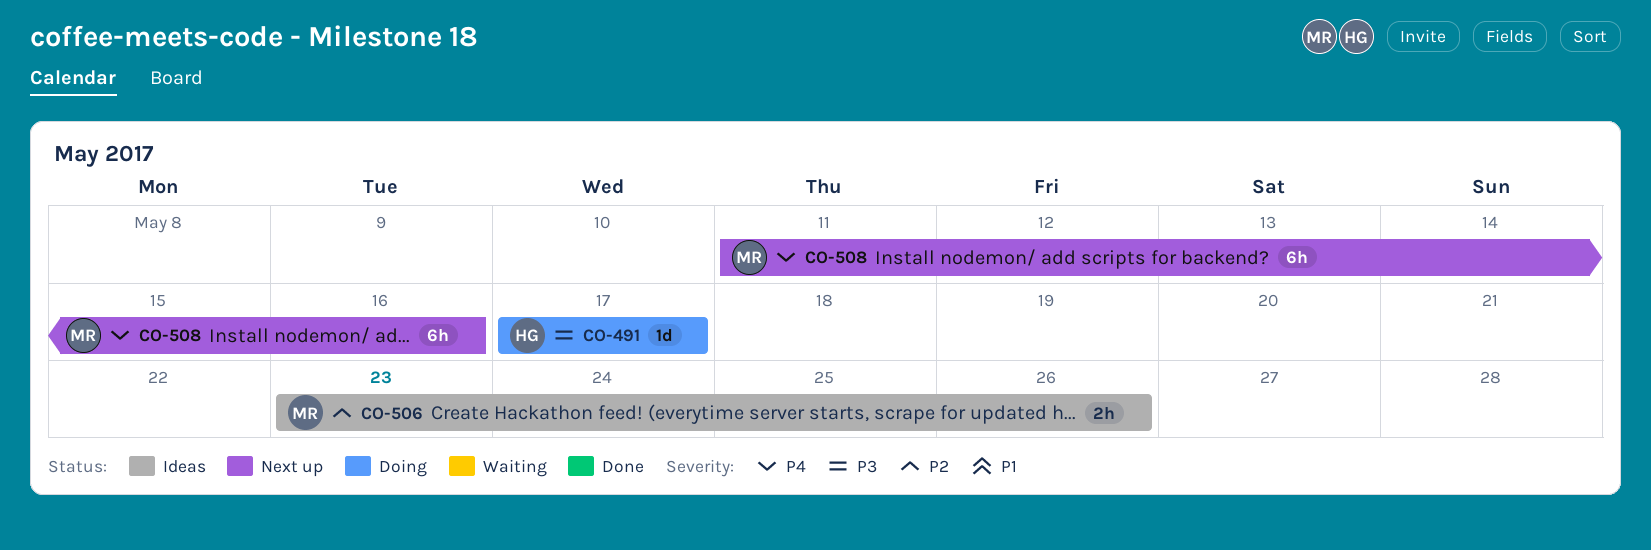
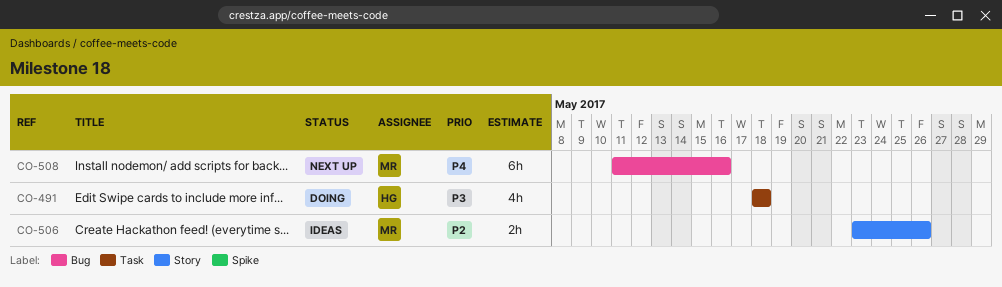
CO-491, estimate: 1d -> 4h
CO-491, start: May 17 -> May 18
CO-491, due: May 17 -> May 18

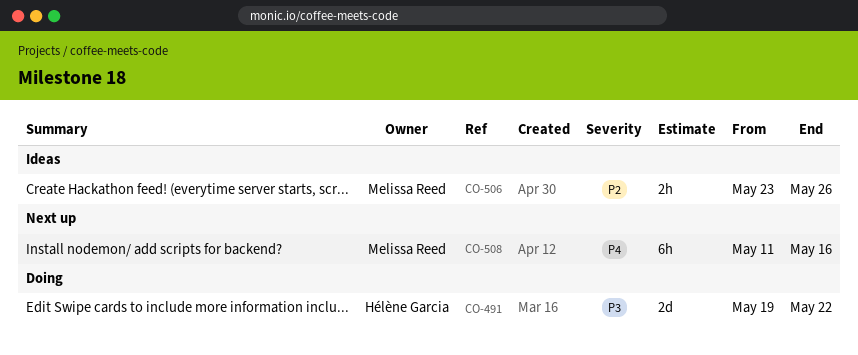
CO-491, estimate: 4h -> 2d
CO-491, start: May 18 -> May 19
CO-491, due: May 18 -> May 22

